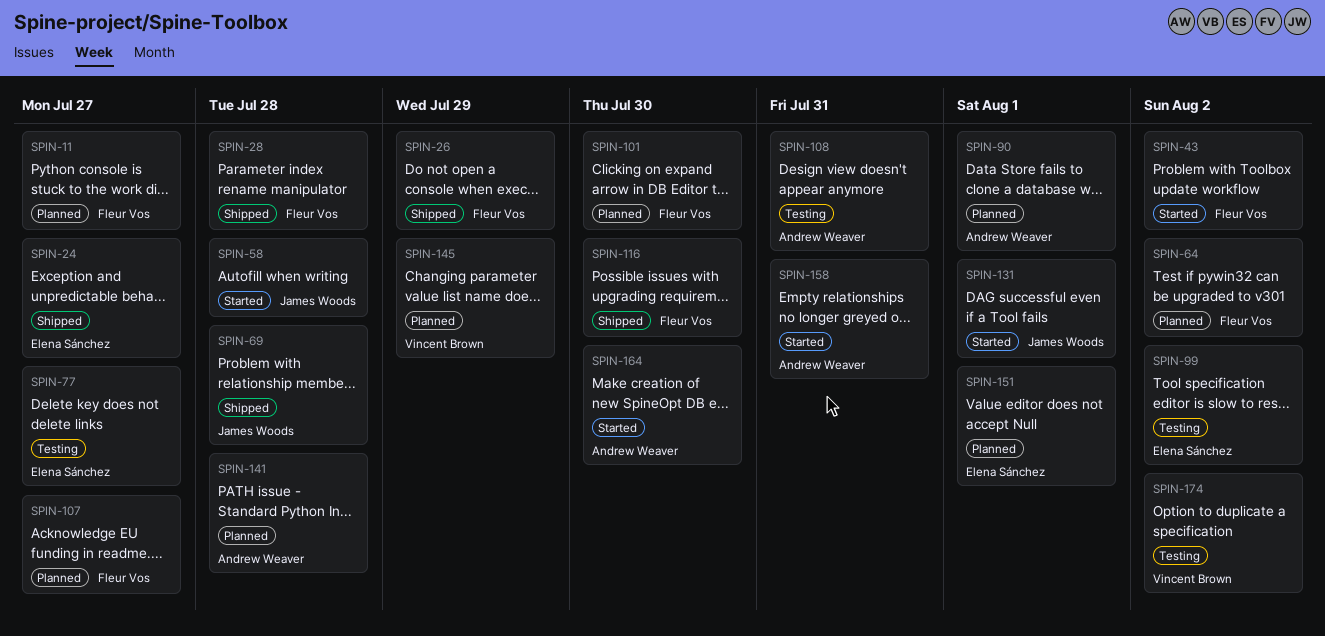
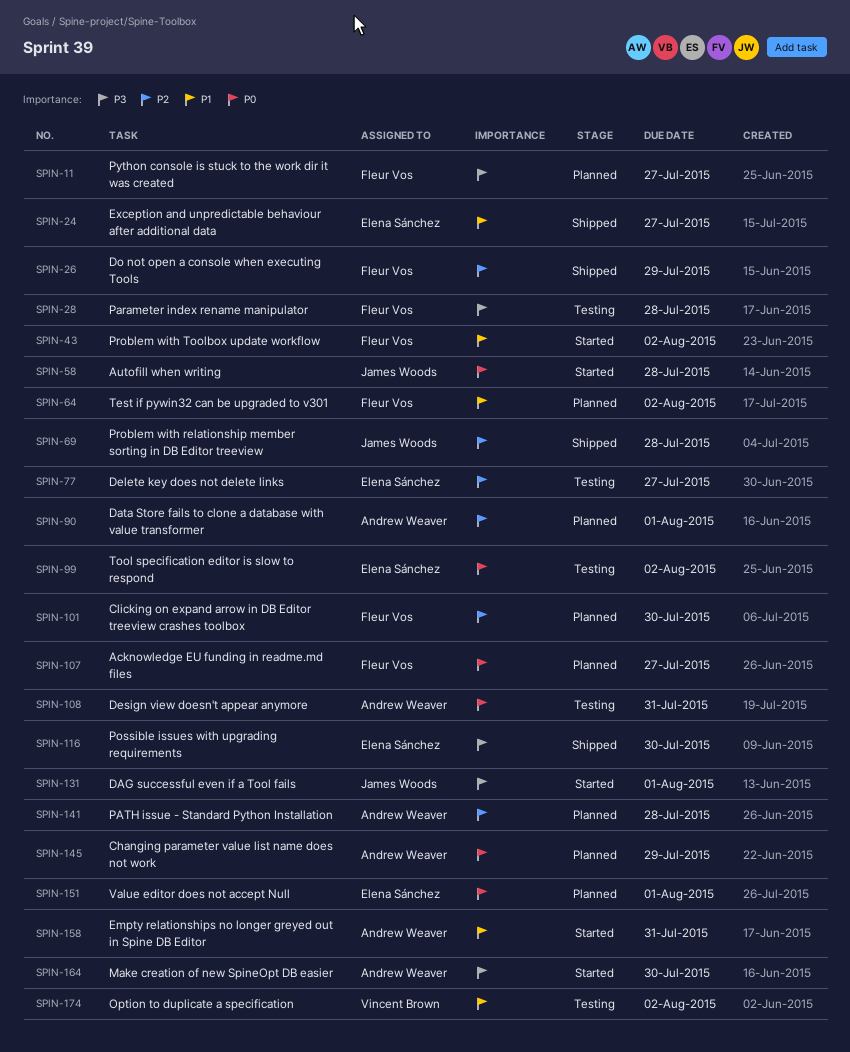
SPIN-28, status: Shipped -> Testing
SPIN-116, owner: Fleur Vos -> Elena Sánchez
SPIN-145, owner: Vincent Brown -> Andrew Weaver

